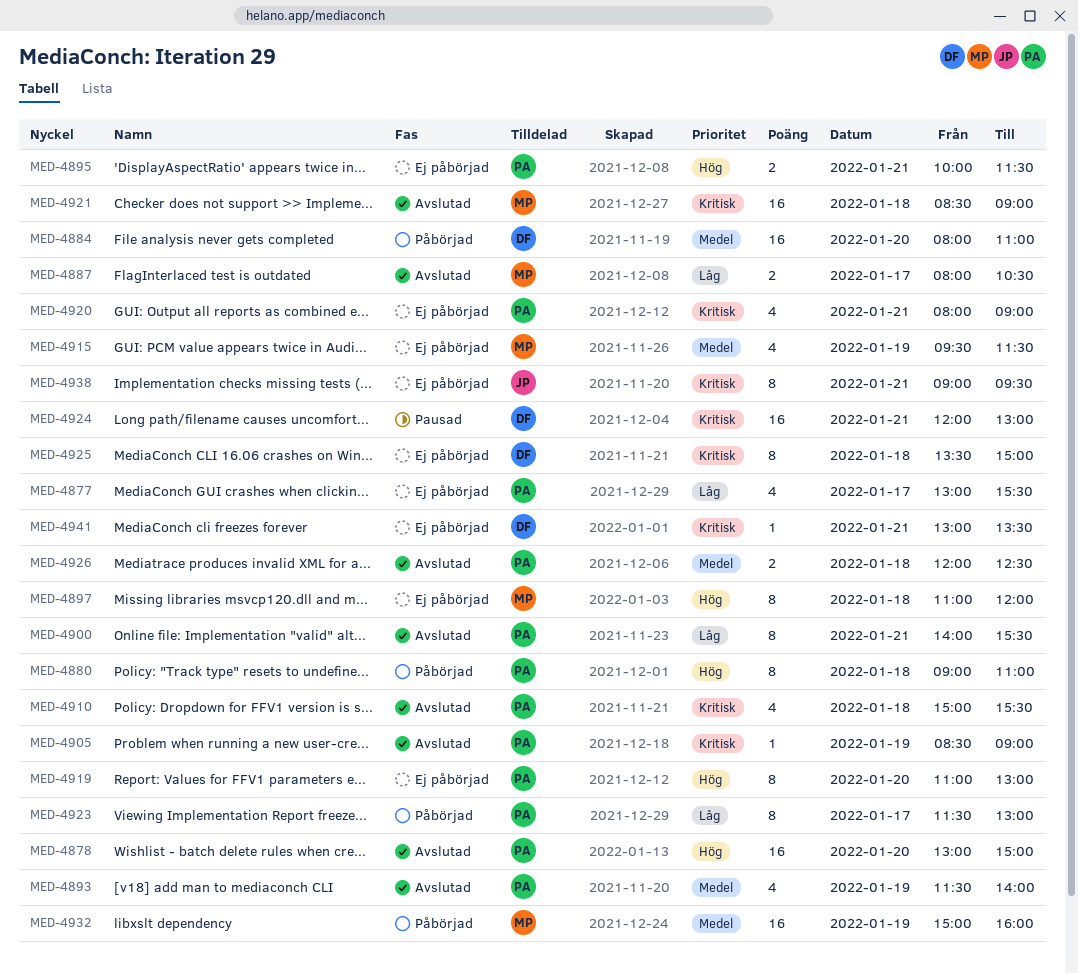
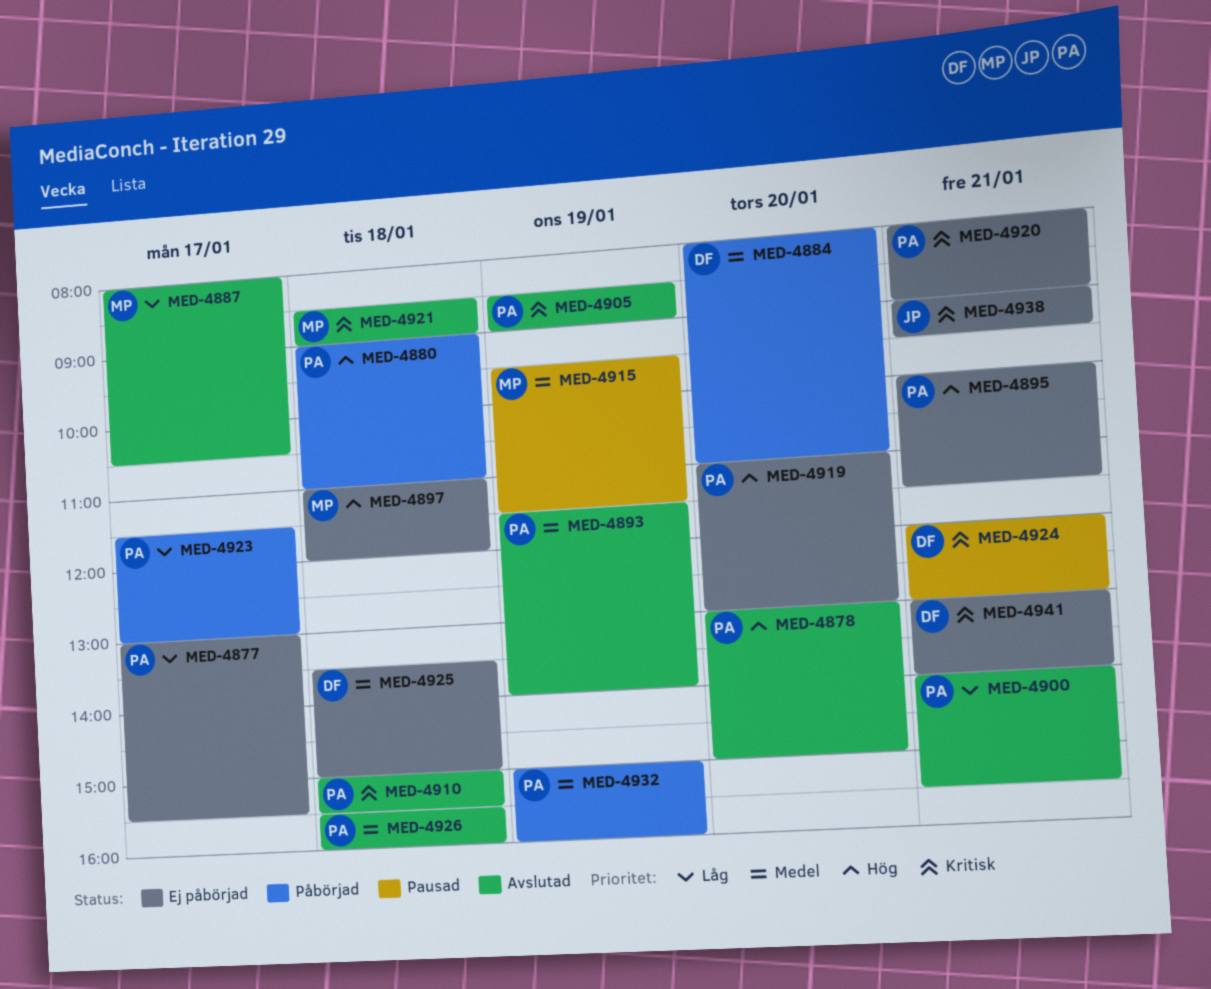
MED-4915, status: Ej påbörjad -> Pausad
MED-4925, priority: Kritisk -> Medel
MED-4926, begins: 12:00 -> 15:30
MED-4926, ends: 12:30 -> 16:00
MED-4932, owner: MP -> PA
MED-4941, ends: 13:30 -> 14:00

